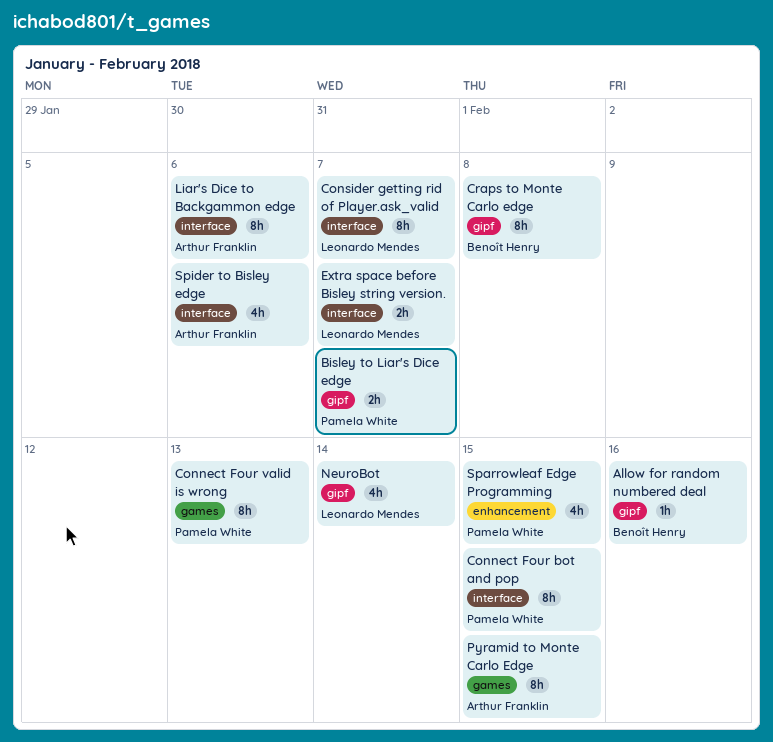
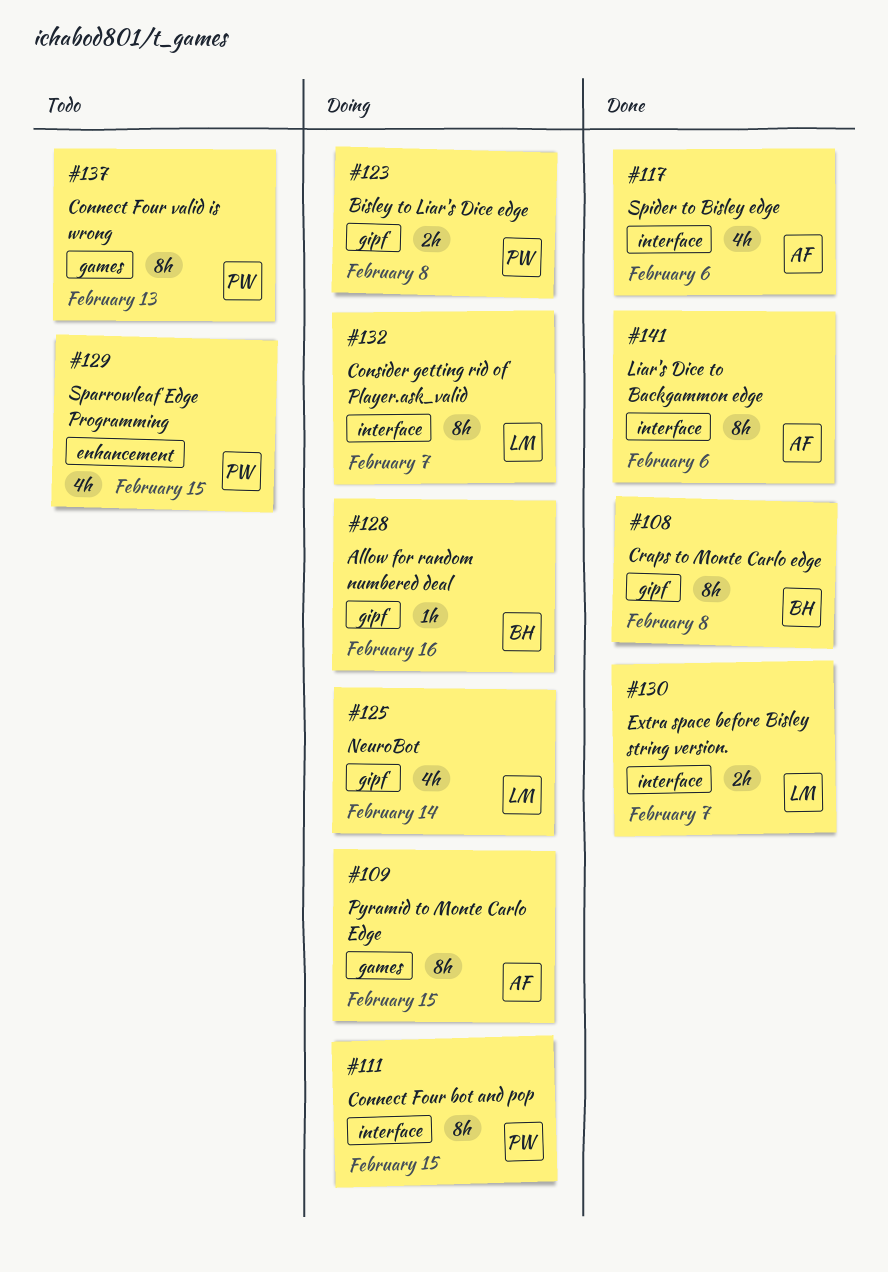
Bisley to Liar's Dice edge, due: Feb 7 -> Feb 8

